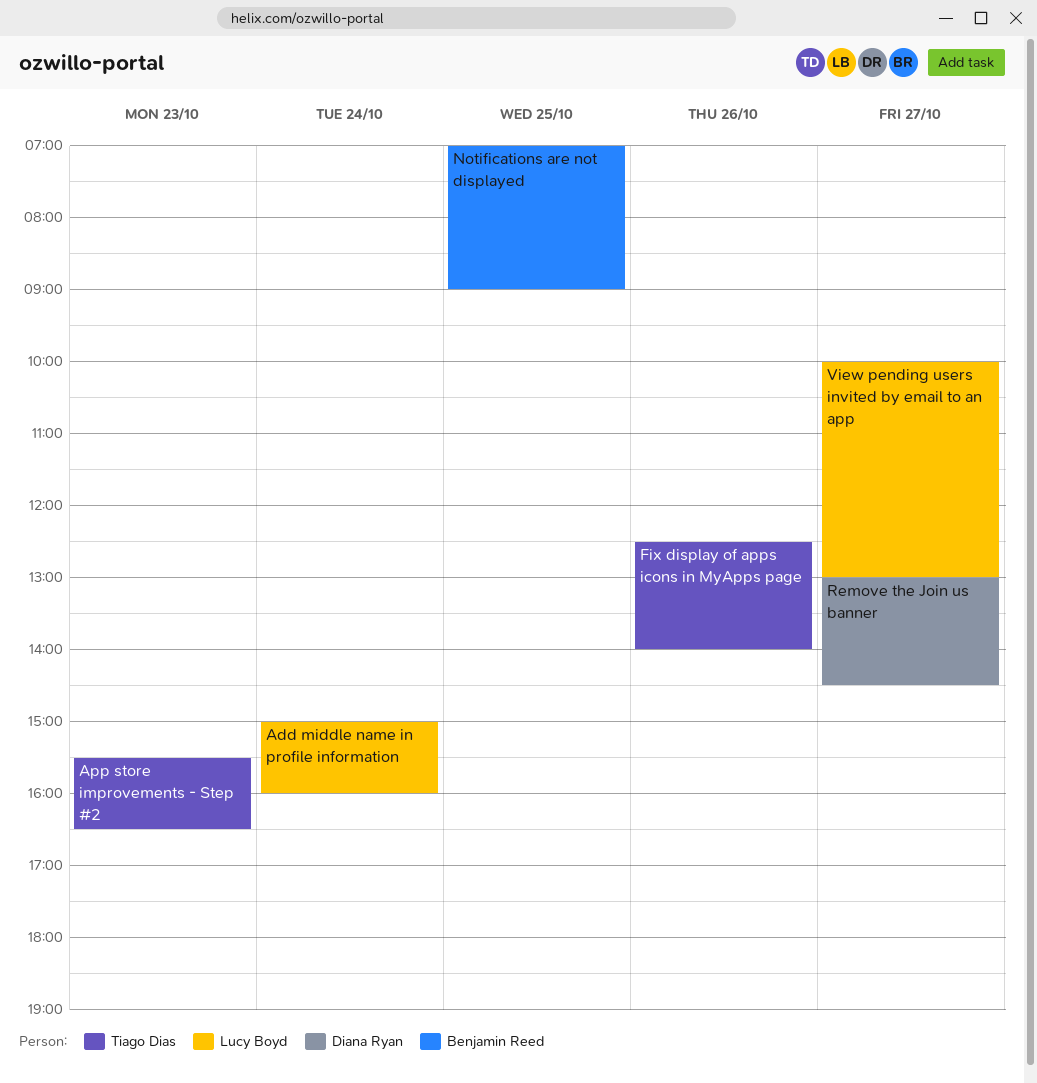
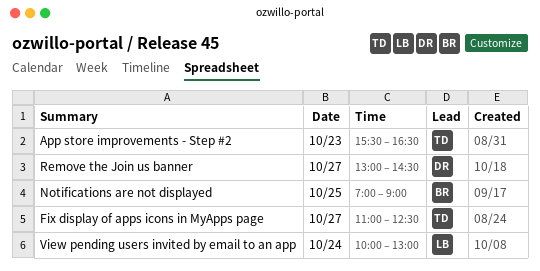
Add middle name in profile information: present -> none
Fix display of apps icons in MyApps page, day: Oct 26 -> Oct 27
Fix display of apps icons in MyApps page, begins: 12:30 -> 11:00
Fix display of apps icons in MyApps page, ends: 14:00 -> 12:30
View pending users invited by email to an app, day: Oct 27 -> Oct 24

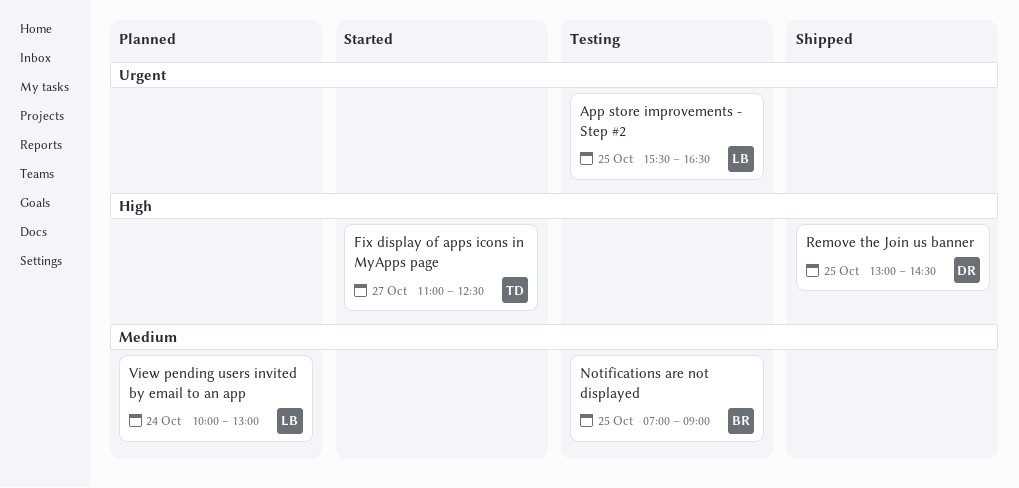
App store improvements - Step #2, owner: TD -> LB
App store improvements - Step #2, day: Oct 23 -> Oct 25
Remove the Join us banner, day: Oct 27 -> Oct 25

